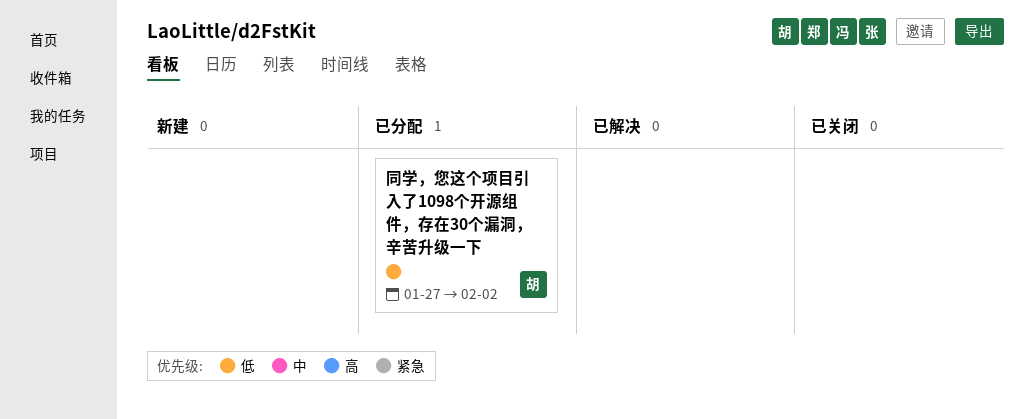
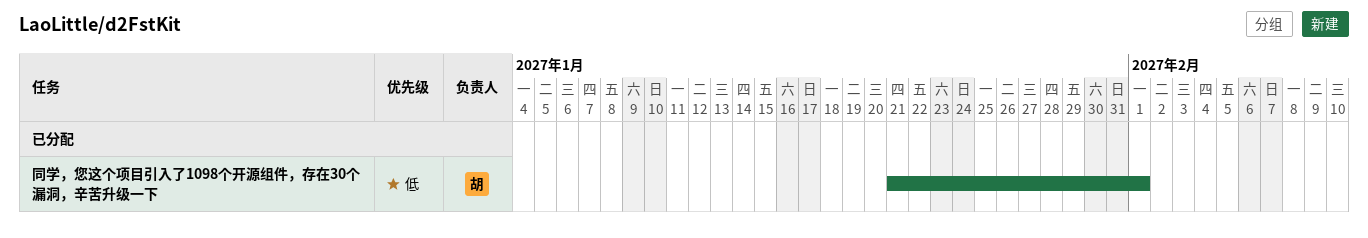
同学，您这个项目引入了1098个开源组件，存在30个漏洞，辛苦升级一下, start: Jan 27 -> Jan 21
同学，您这个项目引入了1098个开源组件，存在30个漏洞，辛苦升级一下, due: Feb 2 -> Feb 1

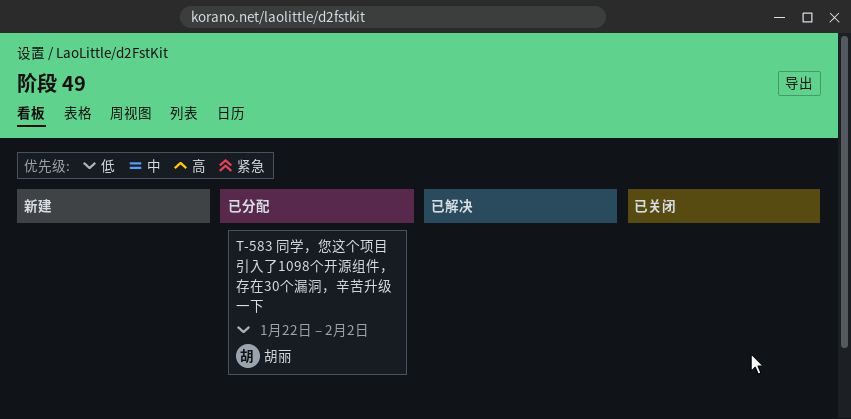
同学，您这个项目引入了1098个开源组件，存在30个漏洞，辛苦升级一下, start: Jan 21 -> Jan 22
同学，您这个项目引入了1098个开源组件，存在30个漏洞，辛苦升级一下, due: Feb 1 -> Feb 2

